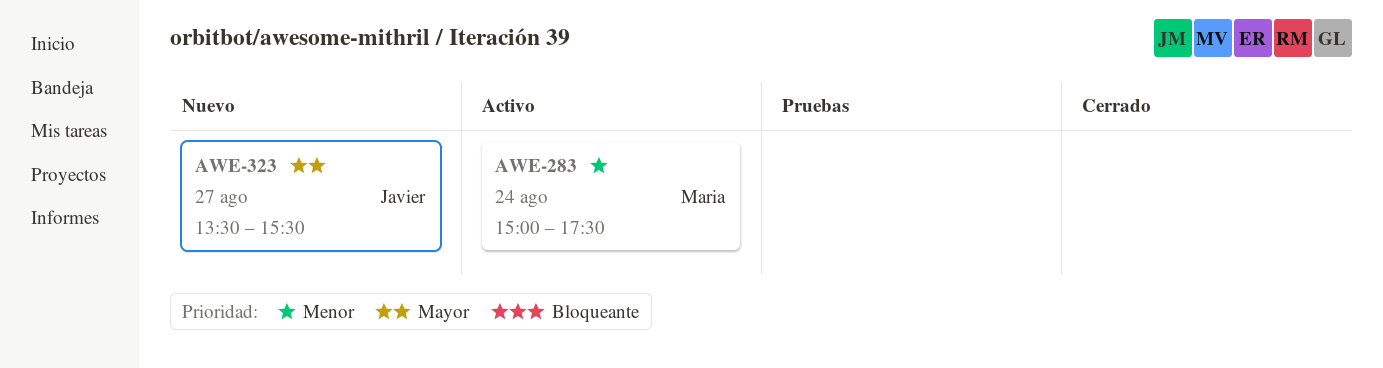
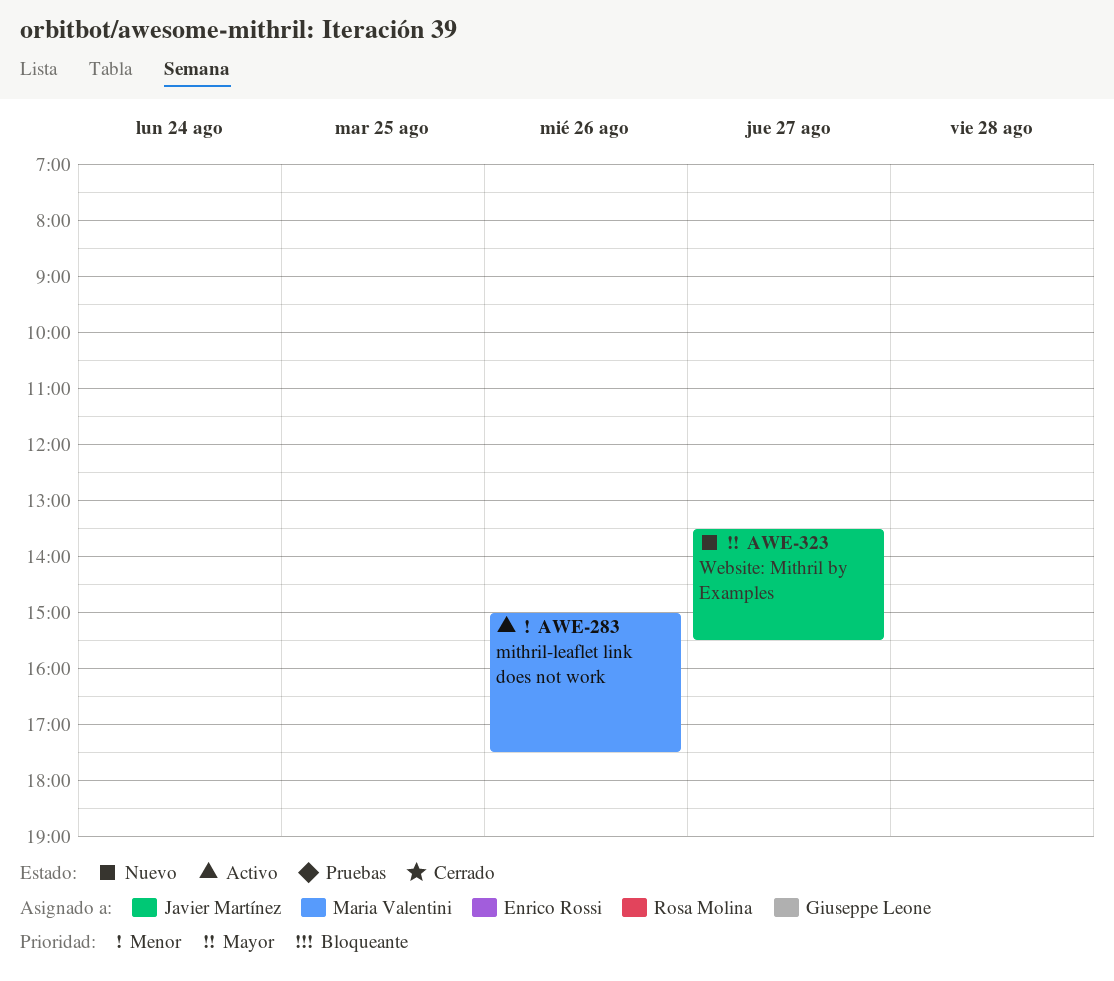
AWE-283, day: Aug 24 -> Aug 26

